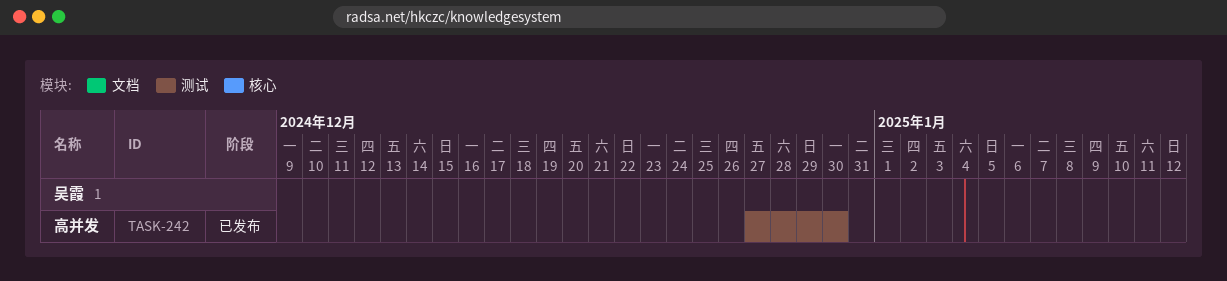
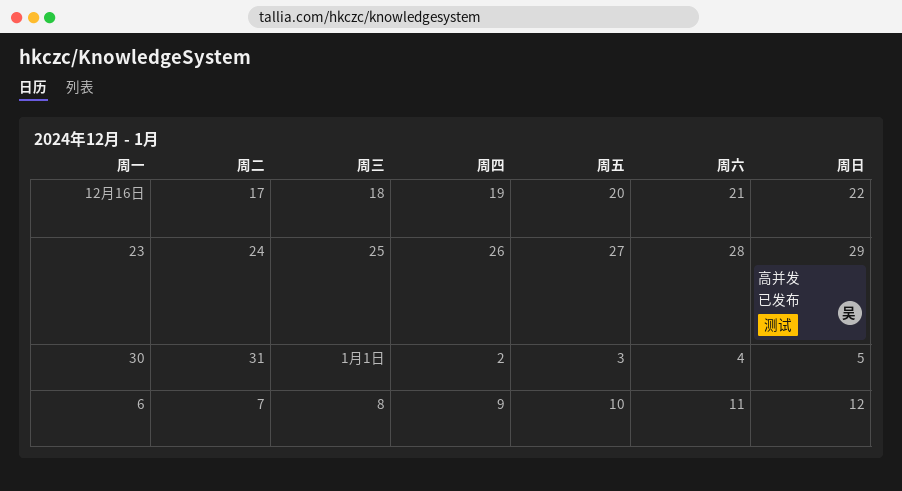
高并发, due: Dec 30 -> Dec 29

